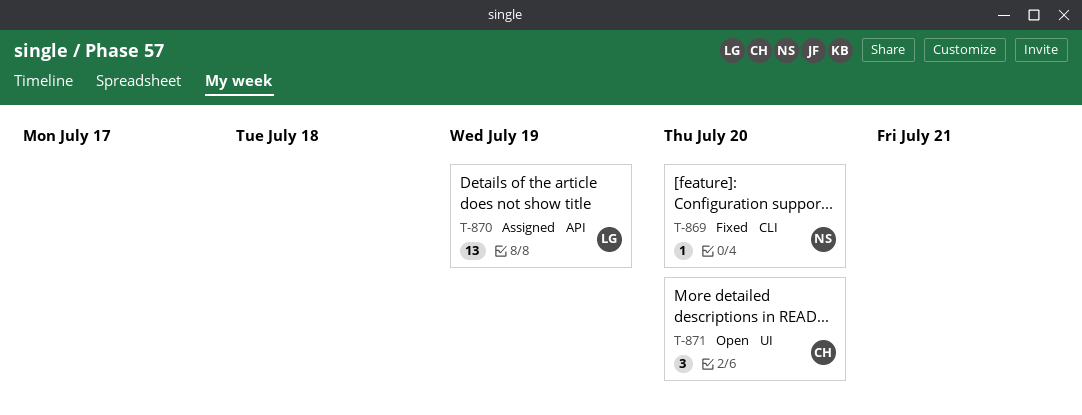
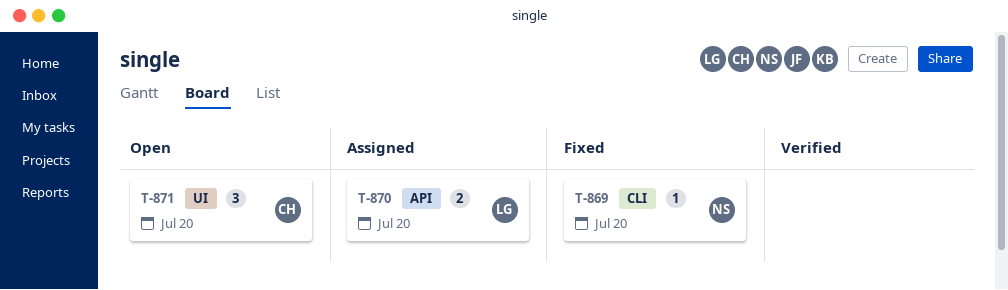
T-870, estimate: 13 -> 2
T-870, due: Jul 19 -> Jul 20

